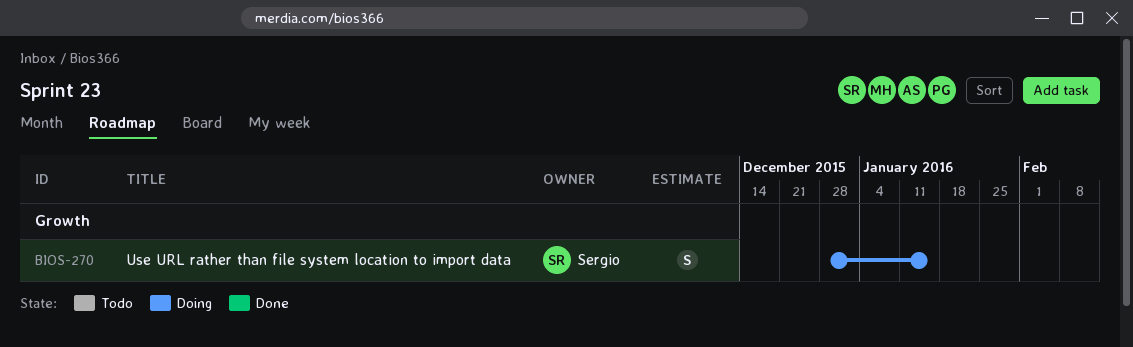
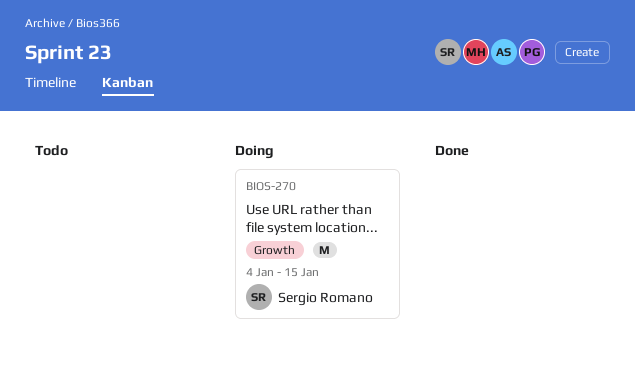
BIOS-270, estimate: S -> M
BIOS-270, start: Dec 28 -> Jan 4

